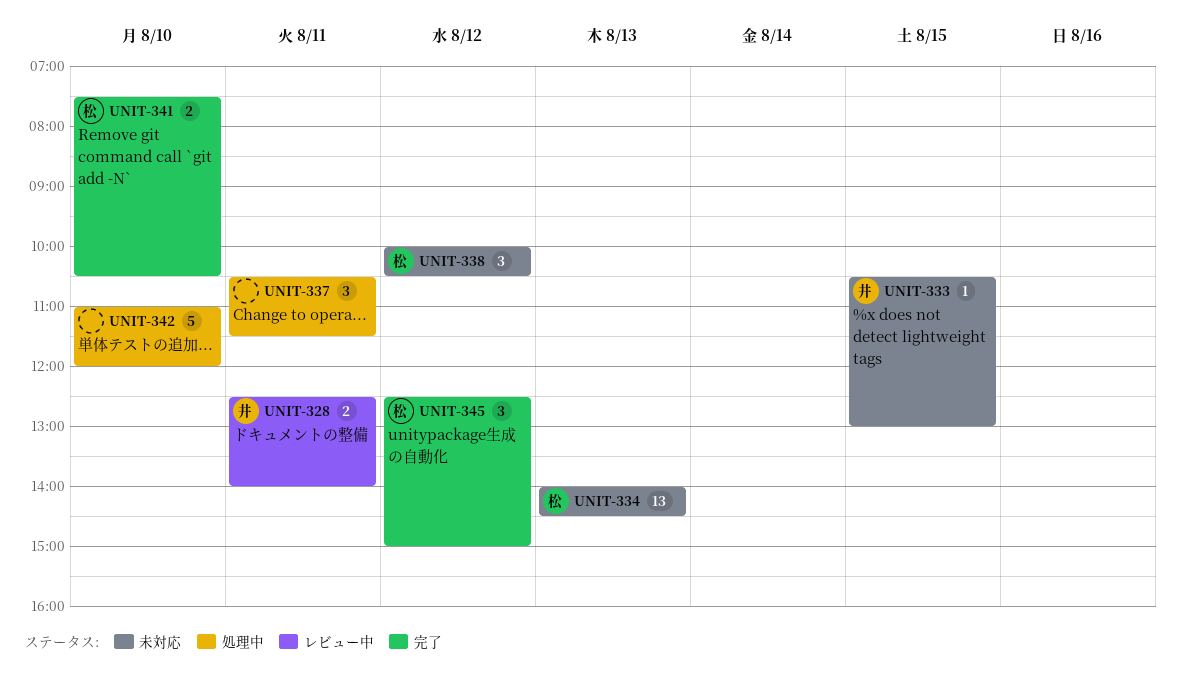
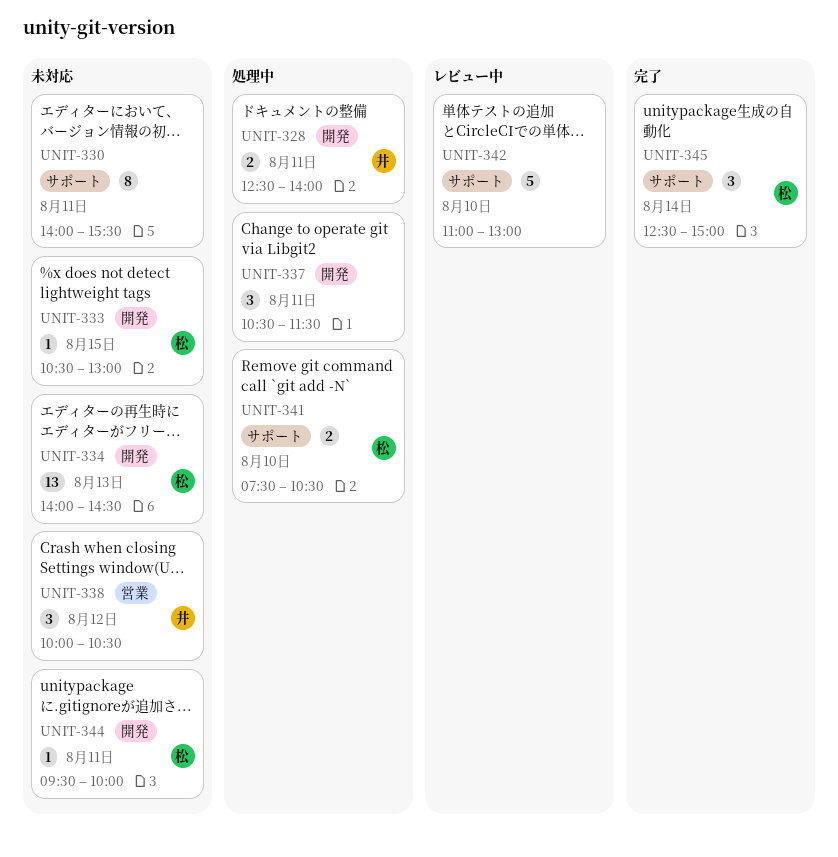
UNIT-328, status: レビュー中 -> 処理中
UNIT-330: none -> present
UNIT-333, owner: 井 -> 松
UNIT-338, owner: 松 -> 井
UNIT-341, status: 完了 -> 処理中
UNIT-342, status: 処理中 -> レビュー中
UNIT-342, ends: 12:00 -> 13:00
UNIT-344: none -> present
UNIT-345, day: Aug 12 -> Aug 14

